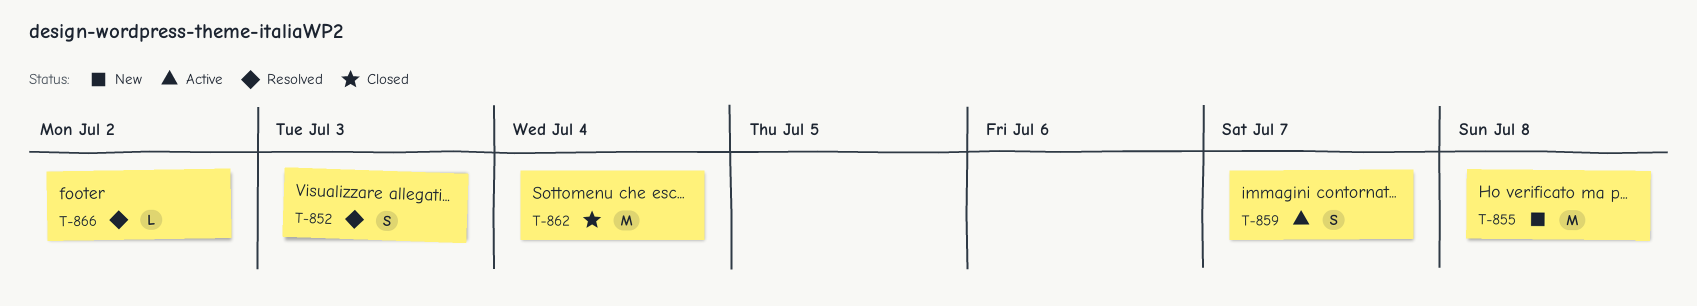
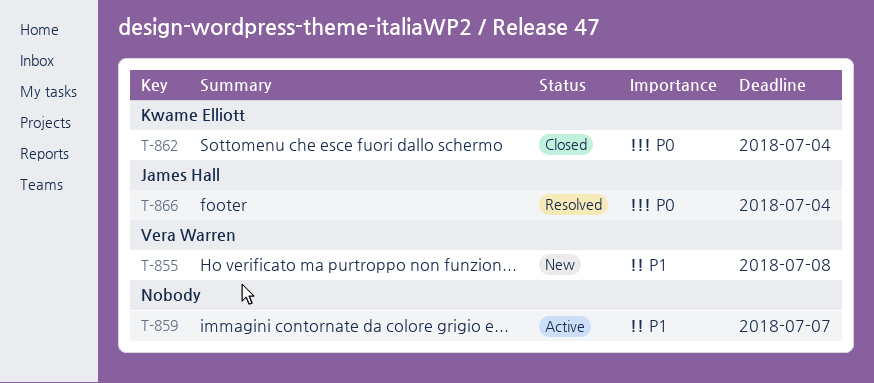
T-852: present -> none
T-866, due: Jul 2 -> Jul 4

